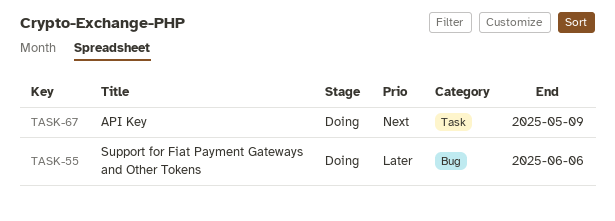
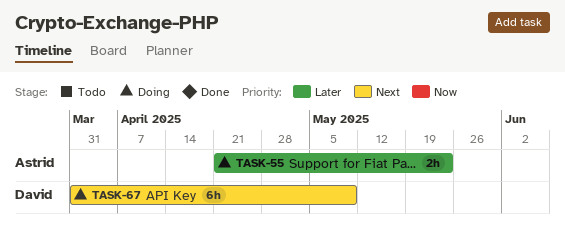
TASK-55, due: Jun 6 -> May 23

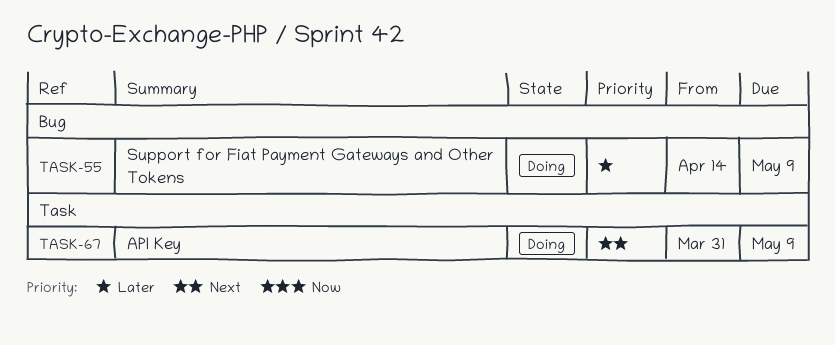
TASK-55, start: Apr 21 -> Apr 14
TASK-55, due: May 23 -> May 9

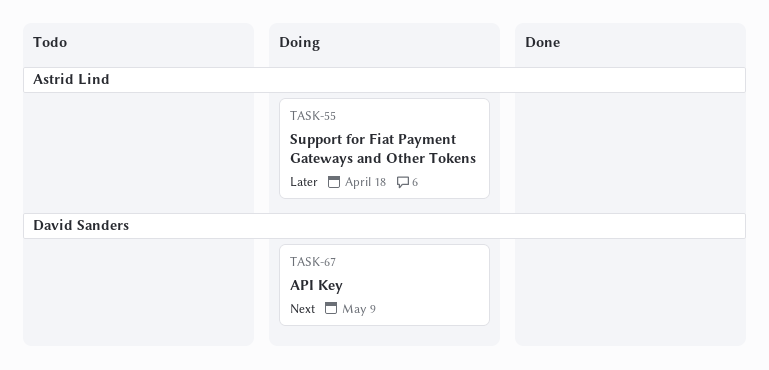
TASK-55, due: May 9 -> Apr 18

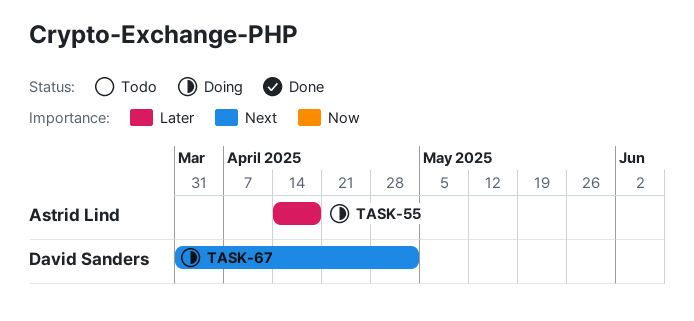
TASK-67, due: May 9 -> May 2

